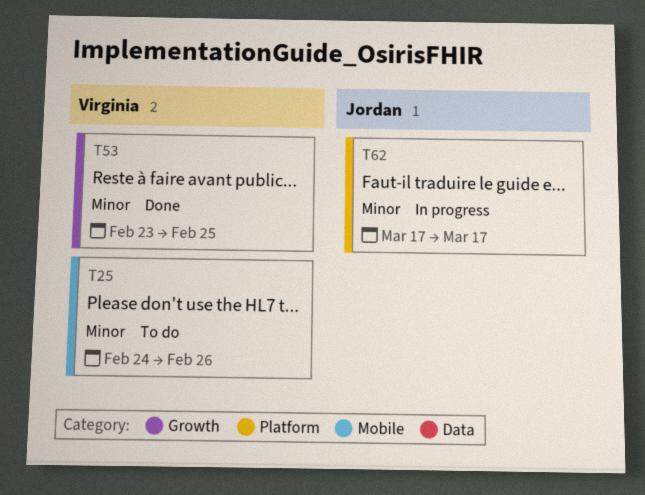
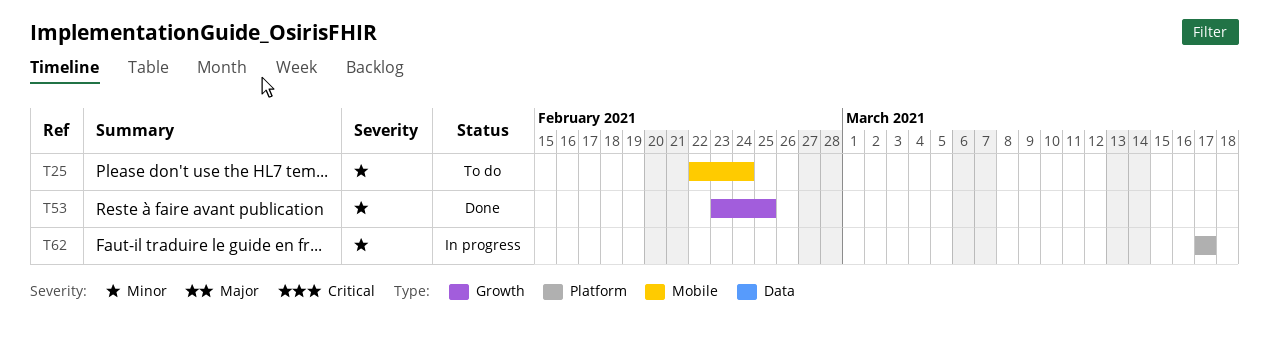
T25, start: Feb 24 -> Feb 22
T25, due: Feb 26 -> Feb 24

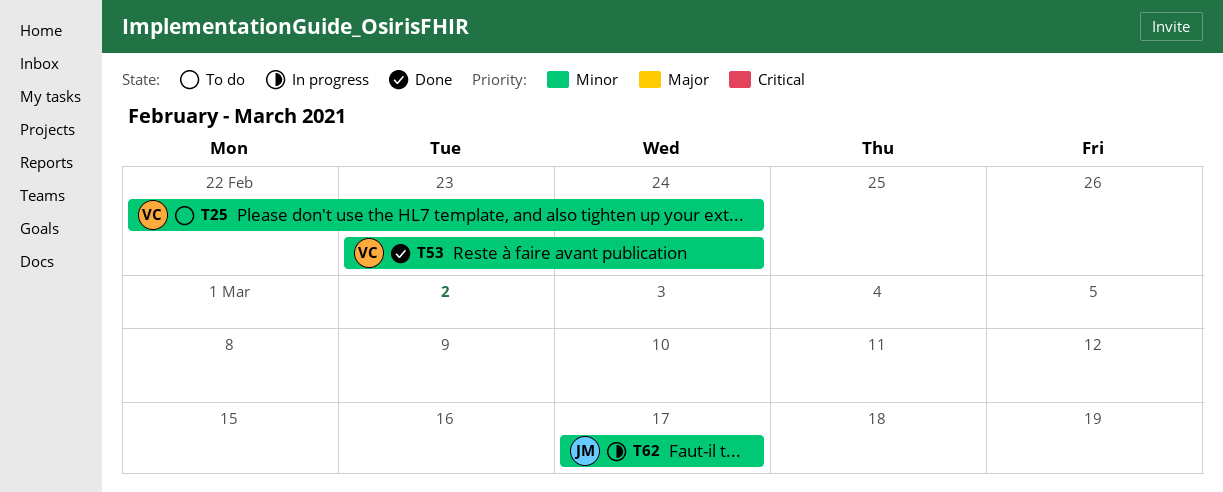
T53, due: Feb 25 -> Feb 24

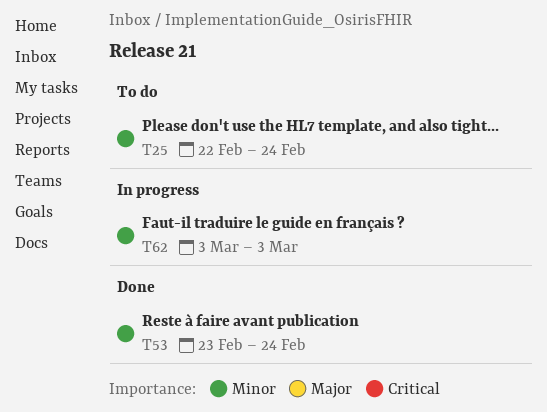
T62, start: Mar 17 -> Mar 3
T62, due: Mar 17 -> Mar 3

